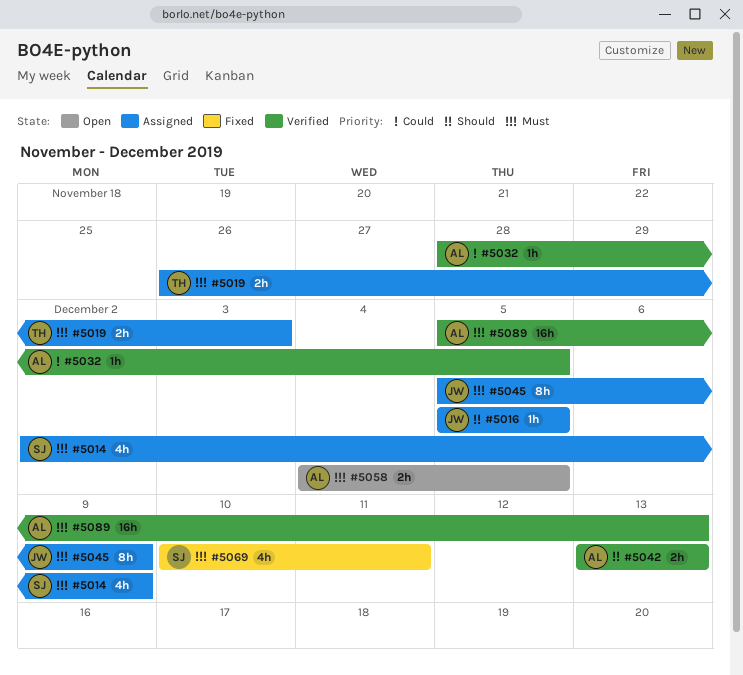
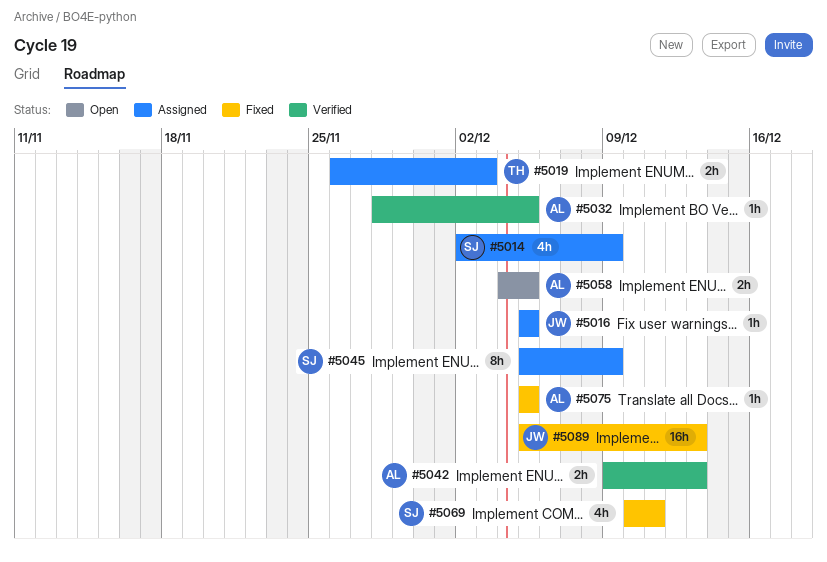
#5042, start: Dec 13 -> Dec 9
#5045, owner: JW -> SJ
#5075: none -> present
#5089, status: Verified -> Fixed
#5089, owner: AL -> JW

